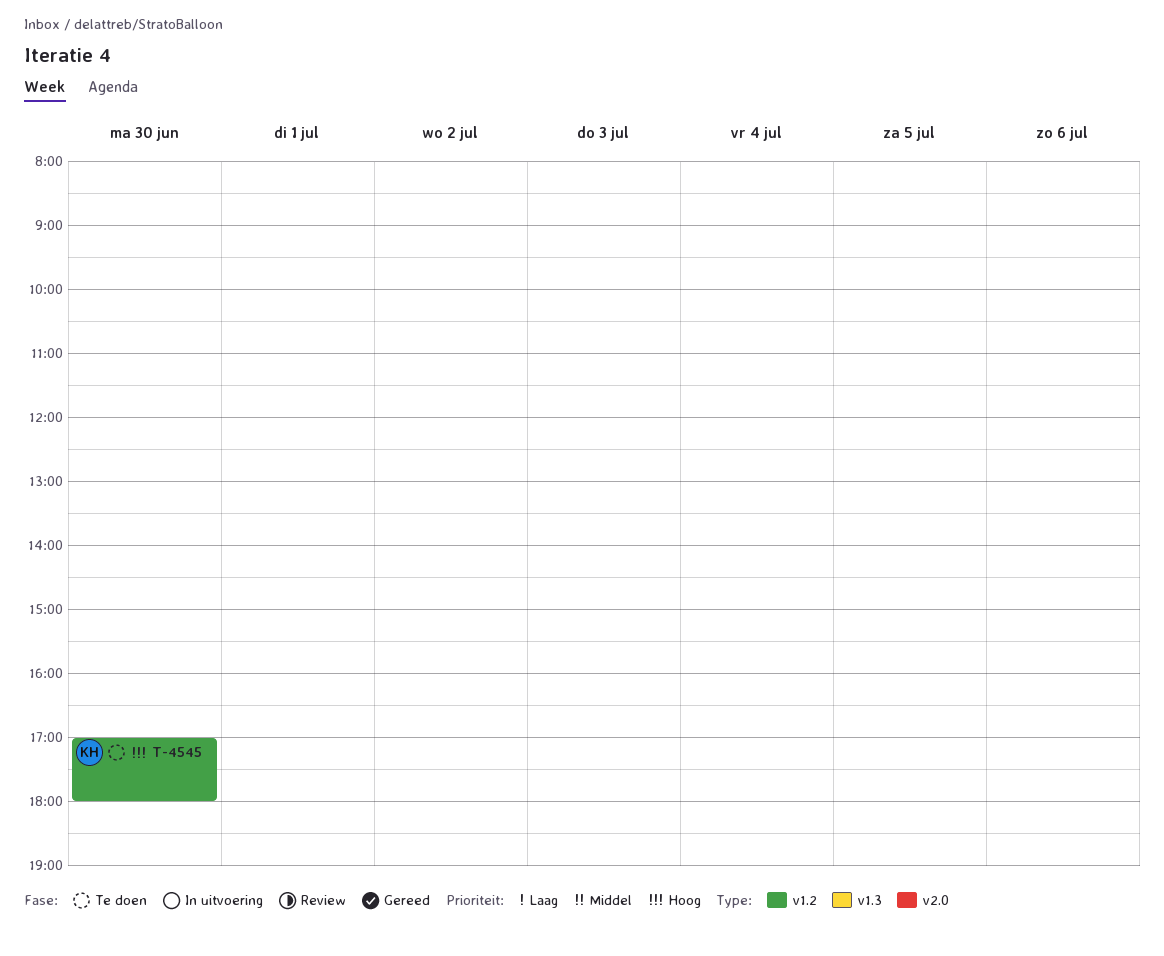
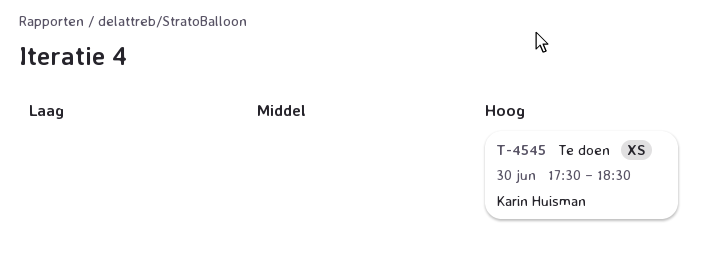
T-4545, begins: 17:00 -> 17:30
T-4545, ends: 18:00 -> 18:30

